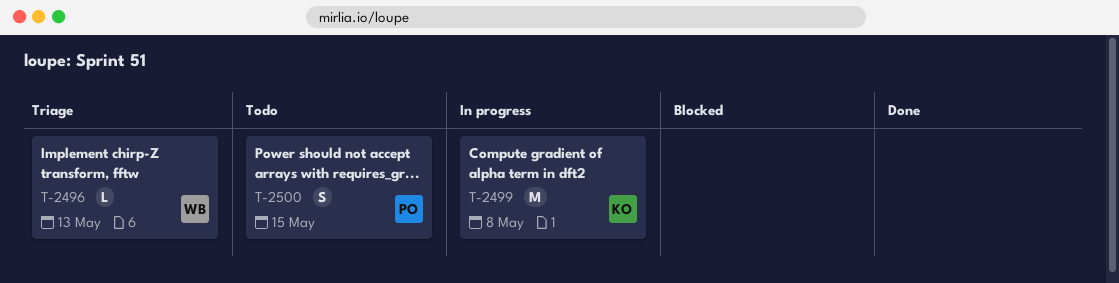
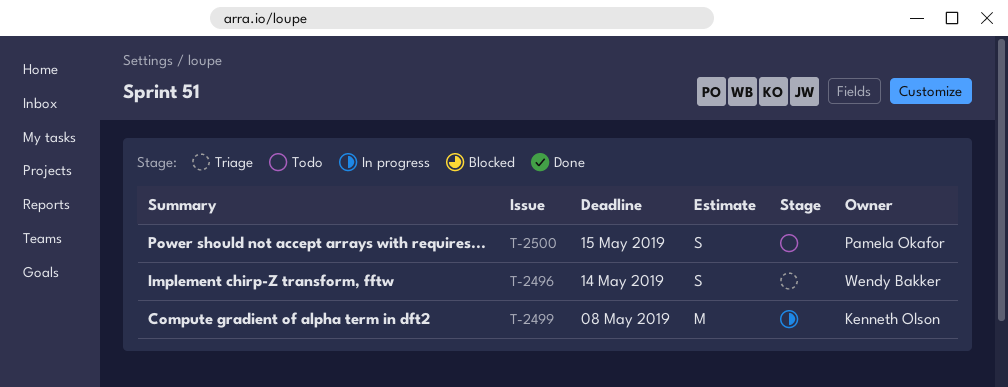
T-2496, estimate: L -> S
T-2496, due: May 13 -> May 14

